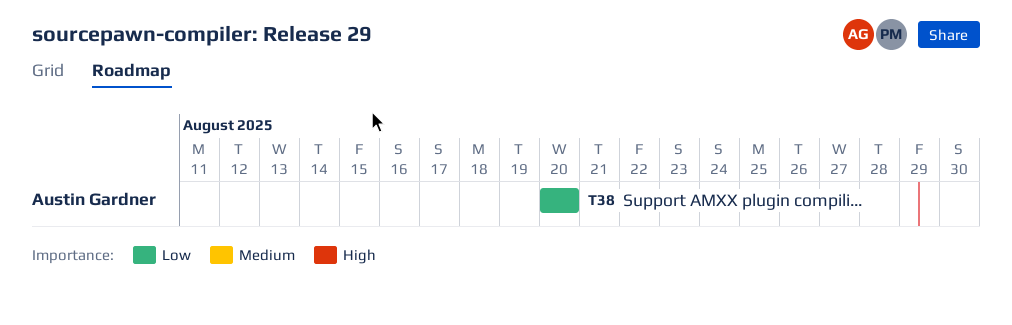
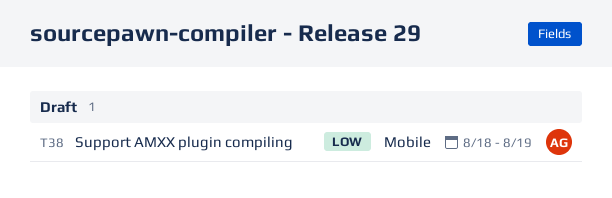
T38, start: Aug 20 -> Aug 18
T38, due: Aug 20 -> Aug 19

